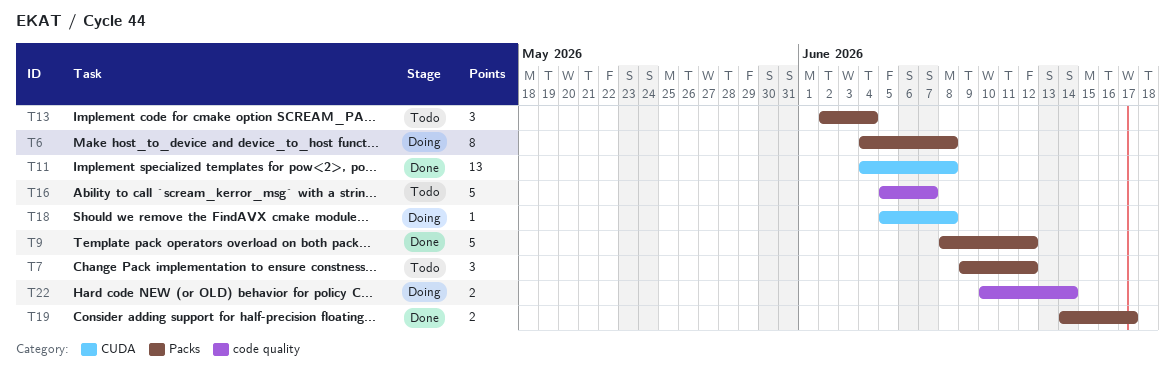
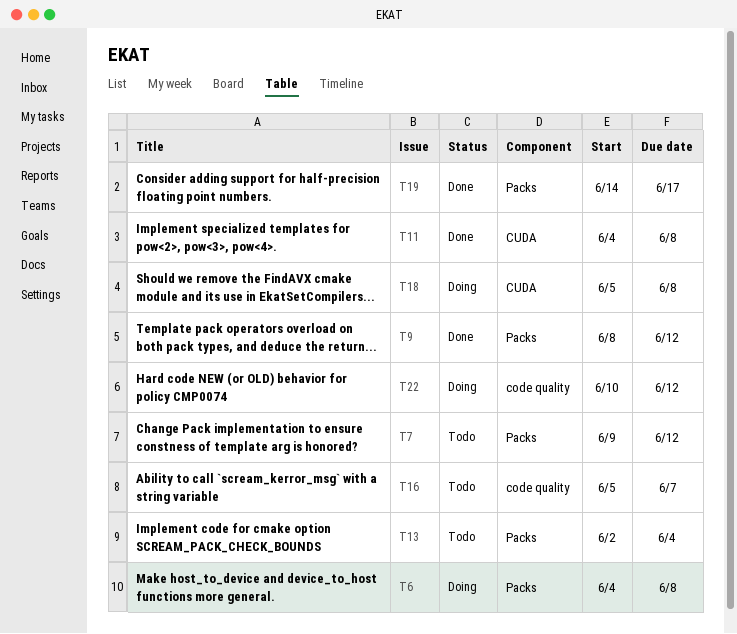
T22, due: Jun 14 -> Jun 12

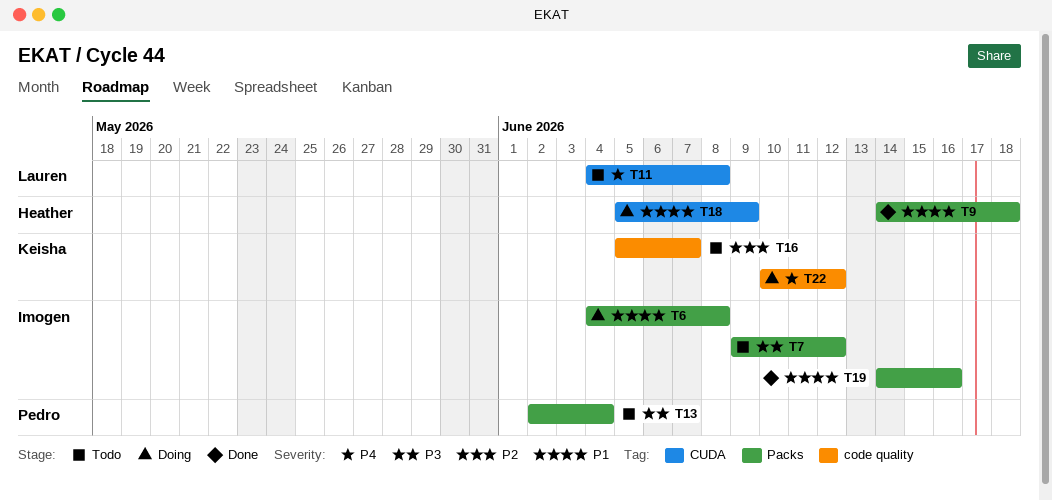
T9, start: Jun 8 -> Jun 14
T9, due: Jun 12 -> Jun 18
T11, status: Done -> Todo
T18, due: Jun 8 -> Jun 9
T19, due: Jun 17 -> Jun 16

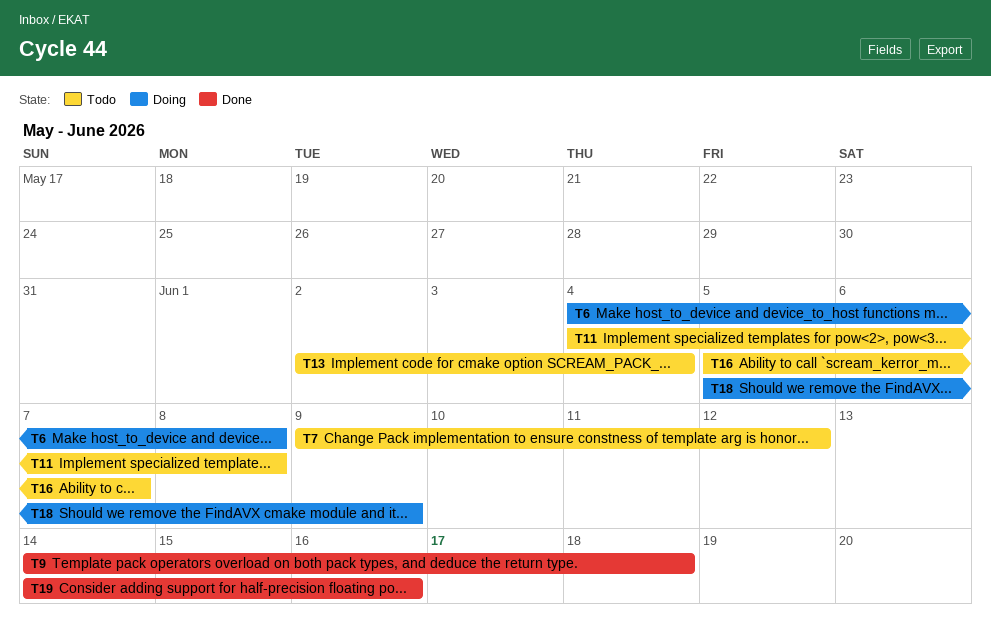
T22: present -> none

